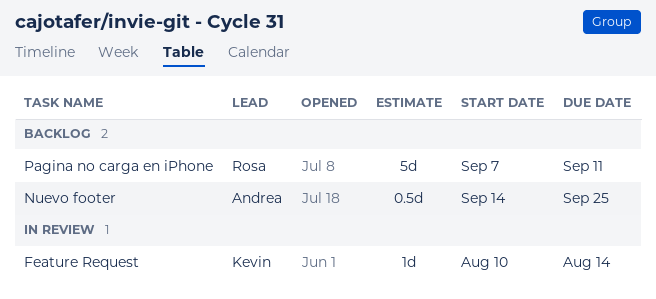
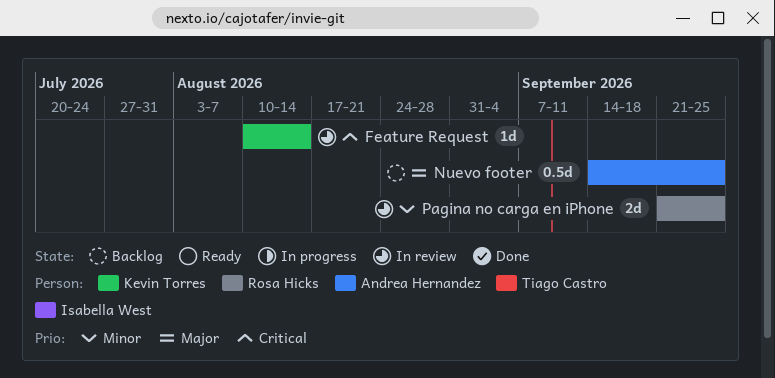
Pagina no carga en iPhone, status: Backlog -> In review
Pagina no carga en iPhone, estimate: 5d -> 2d
Pagina no carga en iPhone, start: Sep 7 -> Sep 21
Pagina no carga en iPhone, due: Sep 11 -> Sep 25

